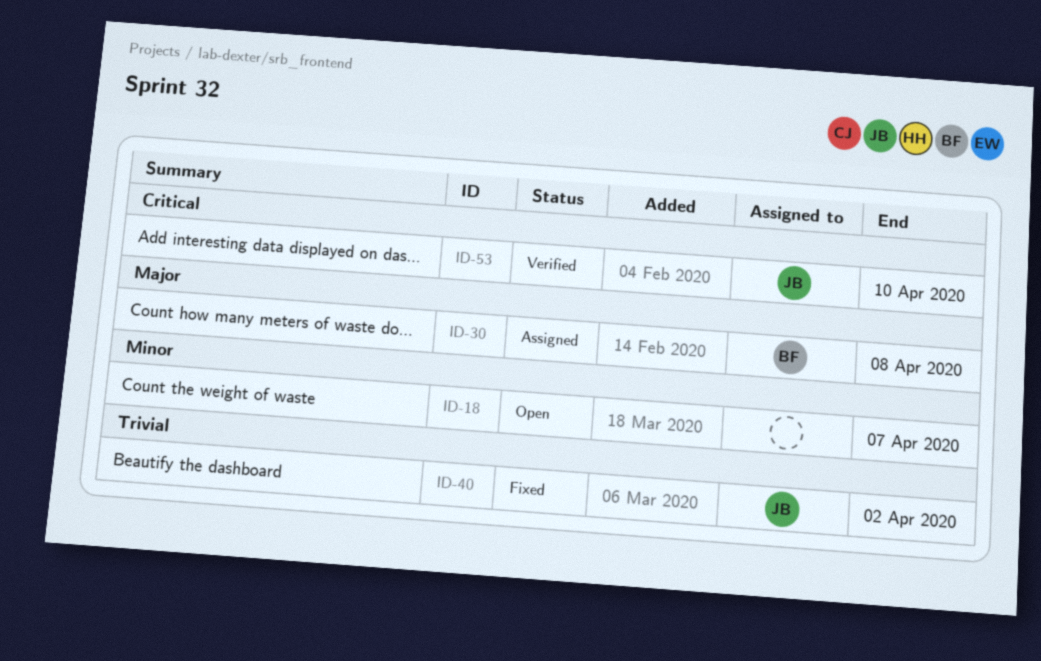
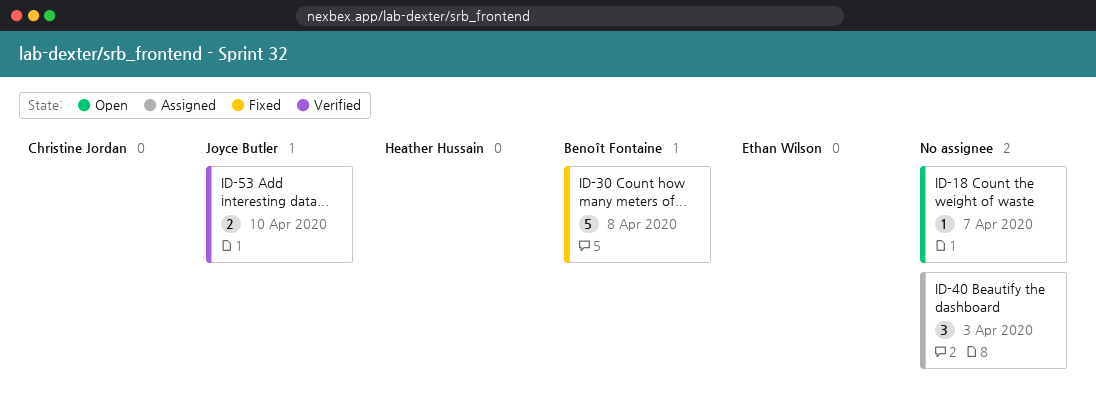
ID-30, status: Assigned -> Fixed
ID-40, status: Fixed -> Assigned
ID-40, owner: Joyce Butler -> none
ID-40, due: Apr 2 -> Apr 3

